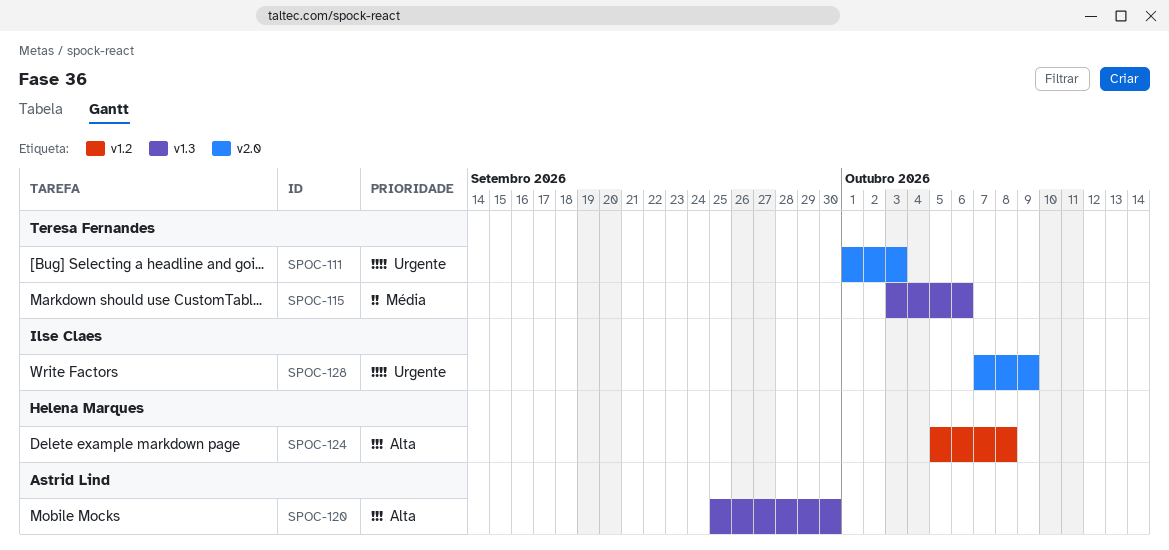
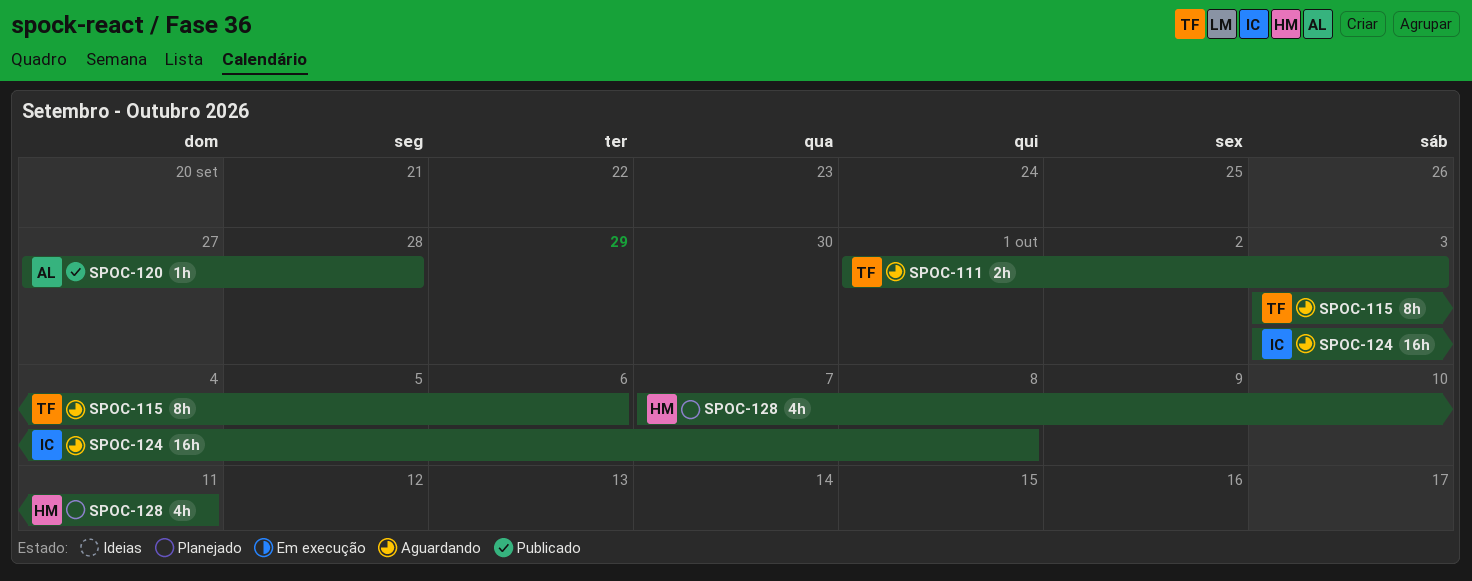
SPOC-120, start: Sep 25 -> Sep 27
SPOC-120, due: Sep 30 -> Sep 28
SPOC-124, owner: Helena Marques -> Ilse Claes
SPOC-124, start: Oct 5 -> Oct 3
SPOC-128, owner: Ilse Claes -> Helena Marques
SPOC-128, due: Oct 9 -> Oct 11

